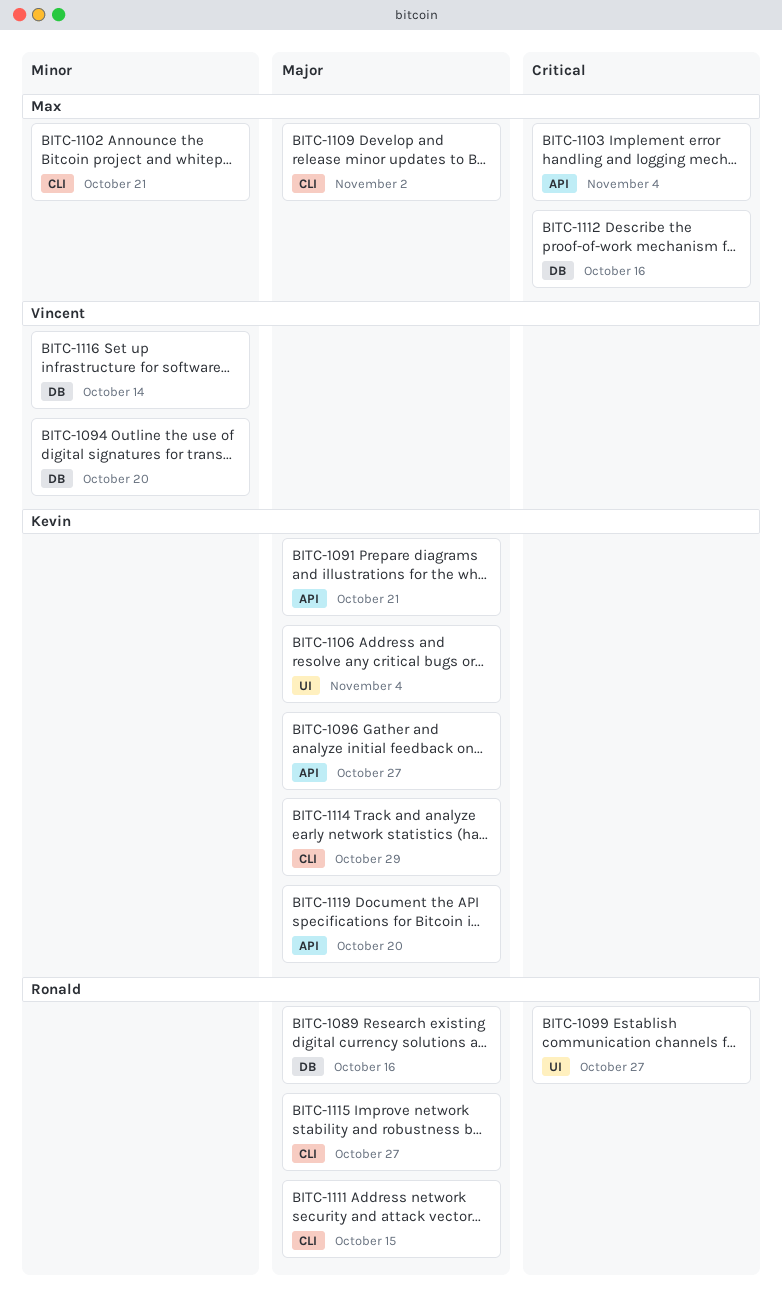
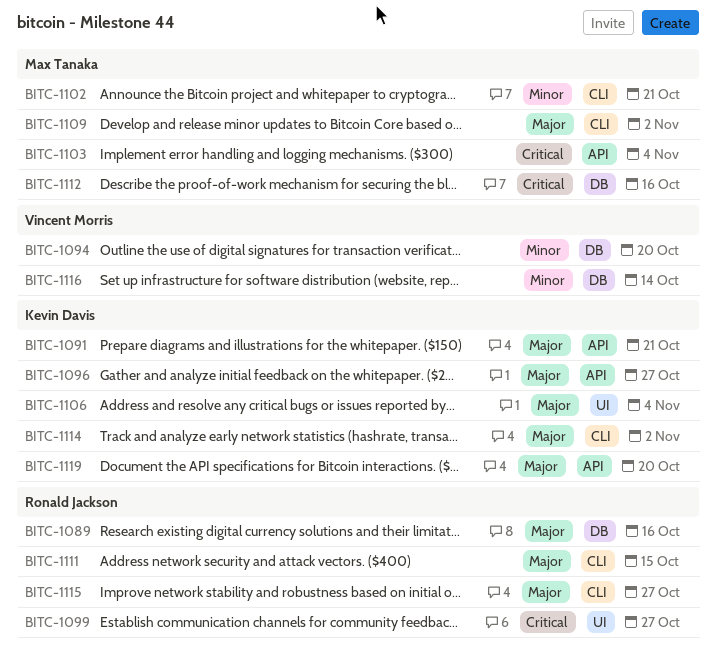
BITC-1114, due: Oct 29 -> Nov 2

